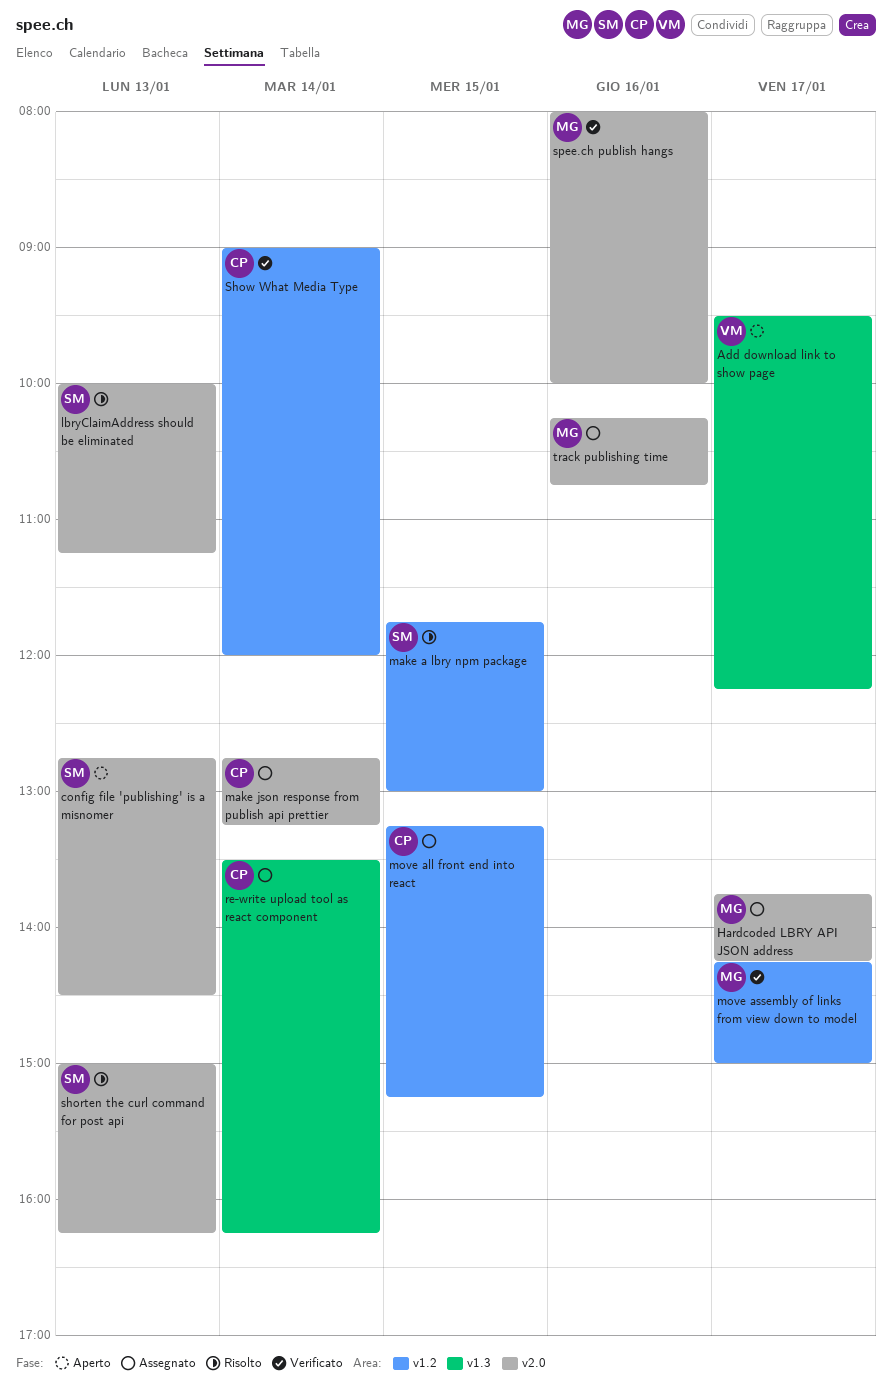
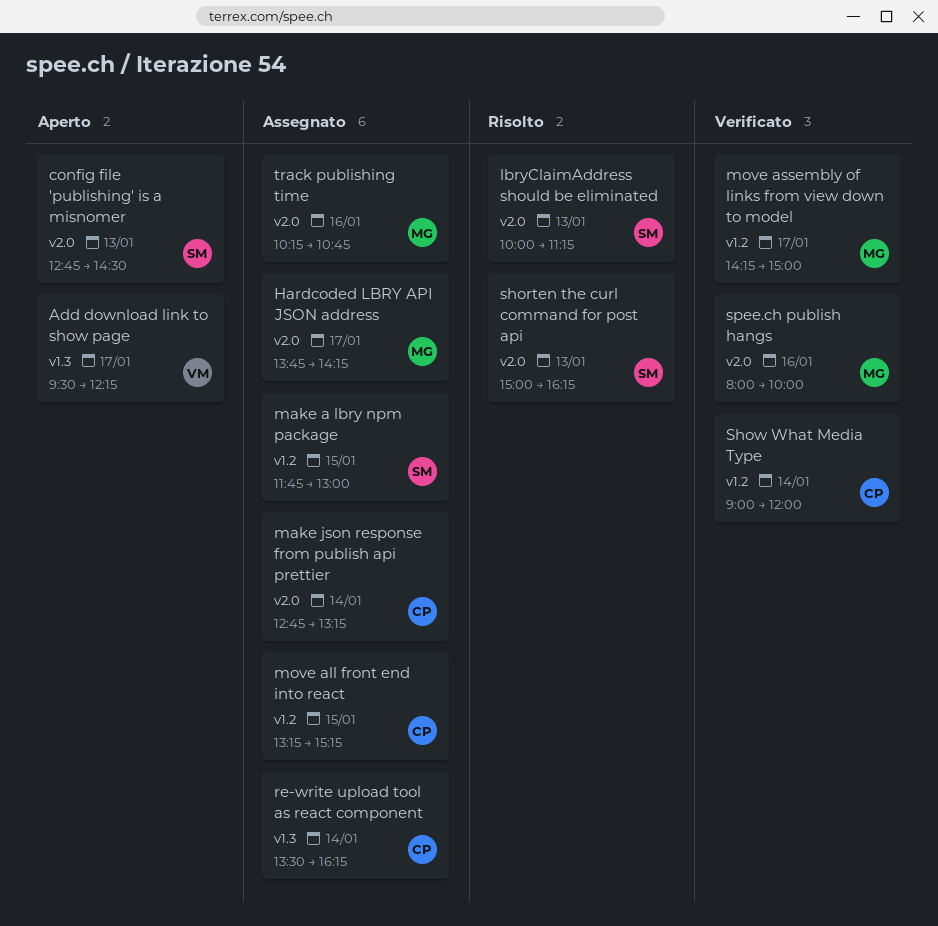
make a lbry npm package, status: Risolto -> Assegnato

